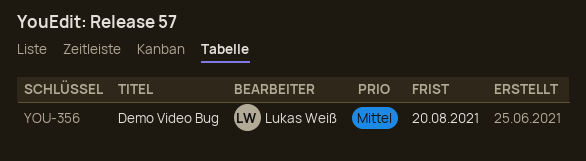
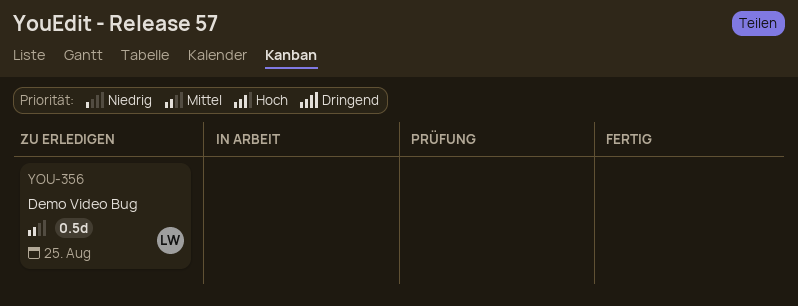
YOU-356, due: Aug 20 -> Aug 25

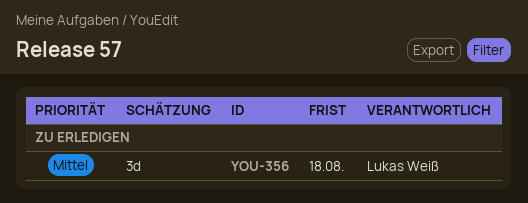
YOU-356, estimate: 0.5d -> 3d
YOU-356, due: Aug 25 -> Aug 18

